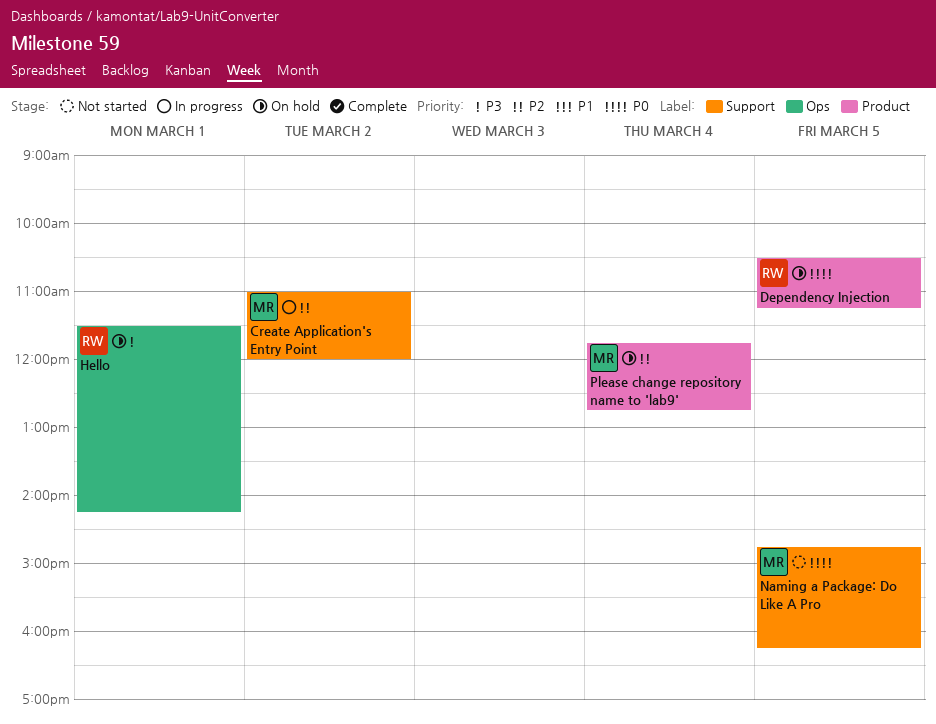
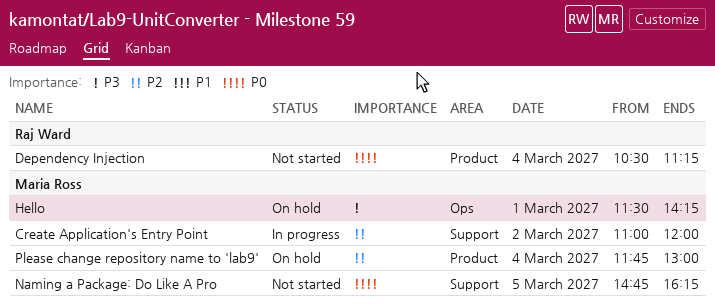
Dependency Injection, status: On hold -> Not started
Dependency Injection, day: Mar 5 -> Mar 4
Hello, owner: Raj Ward -> Maria Ross
Please change repository name to 'lab9', ends: 12:45 -> 13:00

